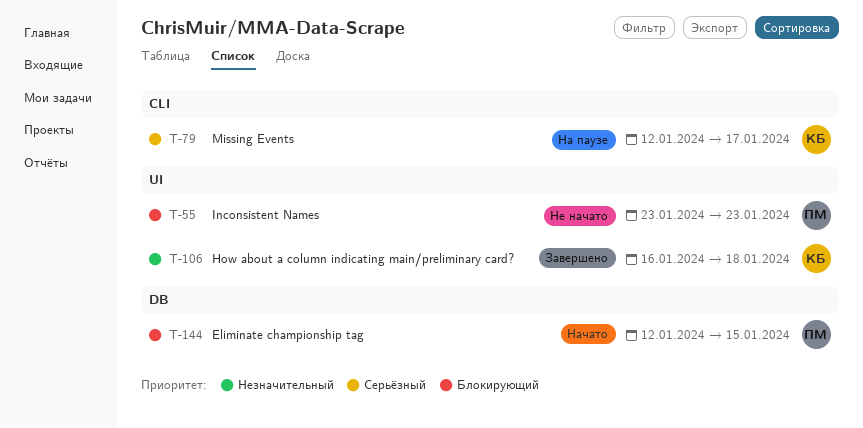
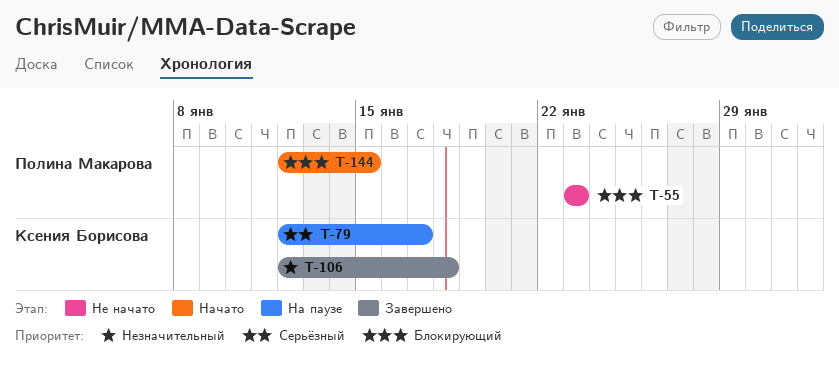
T-106, start: Jan 16 -> Jan 12

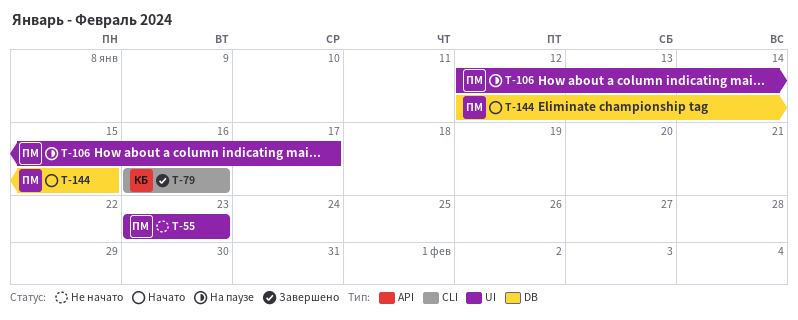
T-79, status: На паузе -> Завершено
T-79, start: Jan 12 -> Jan 16
T-79, due: Jan 17 -> Jan 16
T-106, status: Завершено -> На паузе
T-106, owner: Ксения Борисова -> Полина Макарова
T-106, due: Jan 18 -> Jan 17

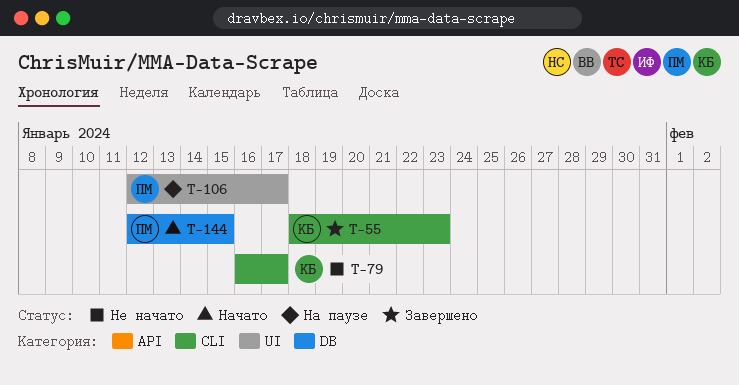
T-55, status: Не начато -> Завершено
T-55, owner: ПМ -> КБ
T-55, label: UI -> CLI
T-55, start: Jan 23 -> Jan 18
T-79, status: Завершено -> Не начато
T-79, due: Jan 16 -> Jan 17

